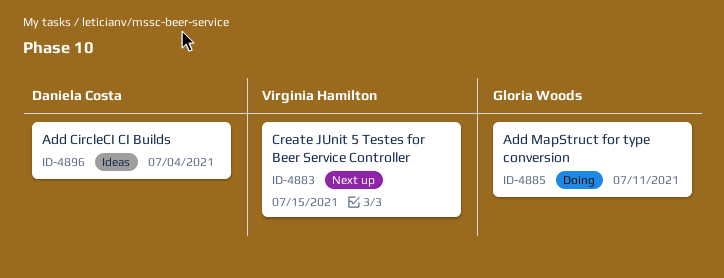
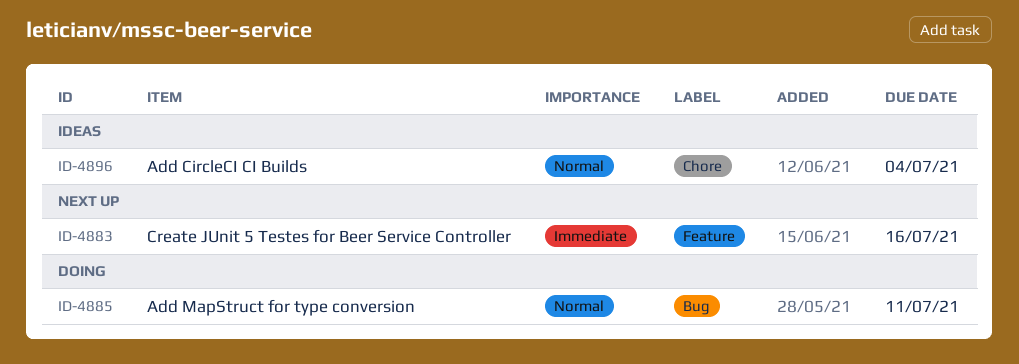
ID-4883, due: Jul 15 -> Jul 16

